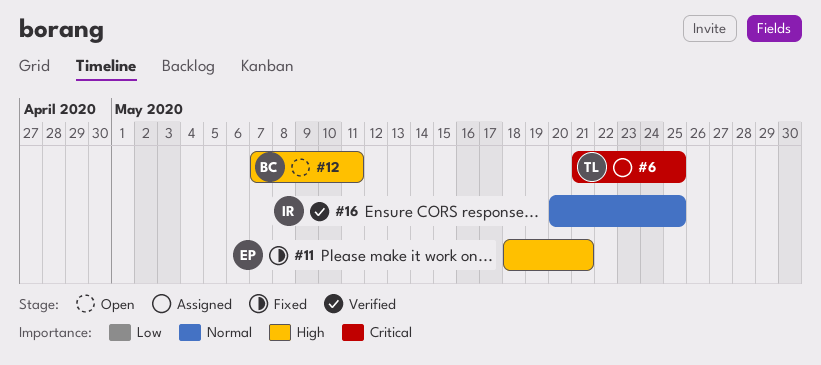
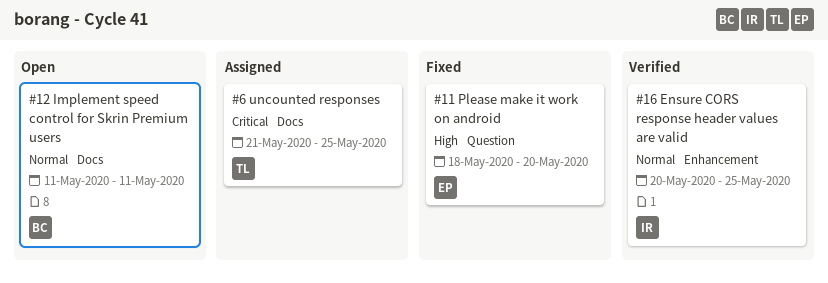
#11, due: May 21 -> May 20
#12, priority: High -> Normal
#12, start: May 7 -> May 11

